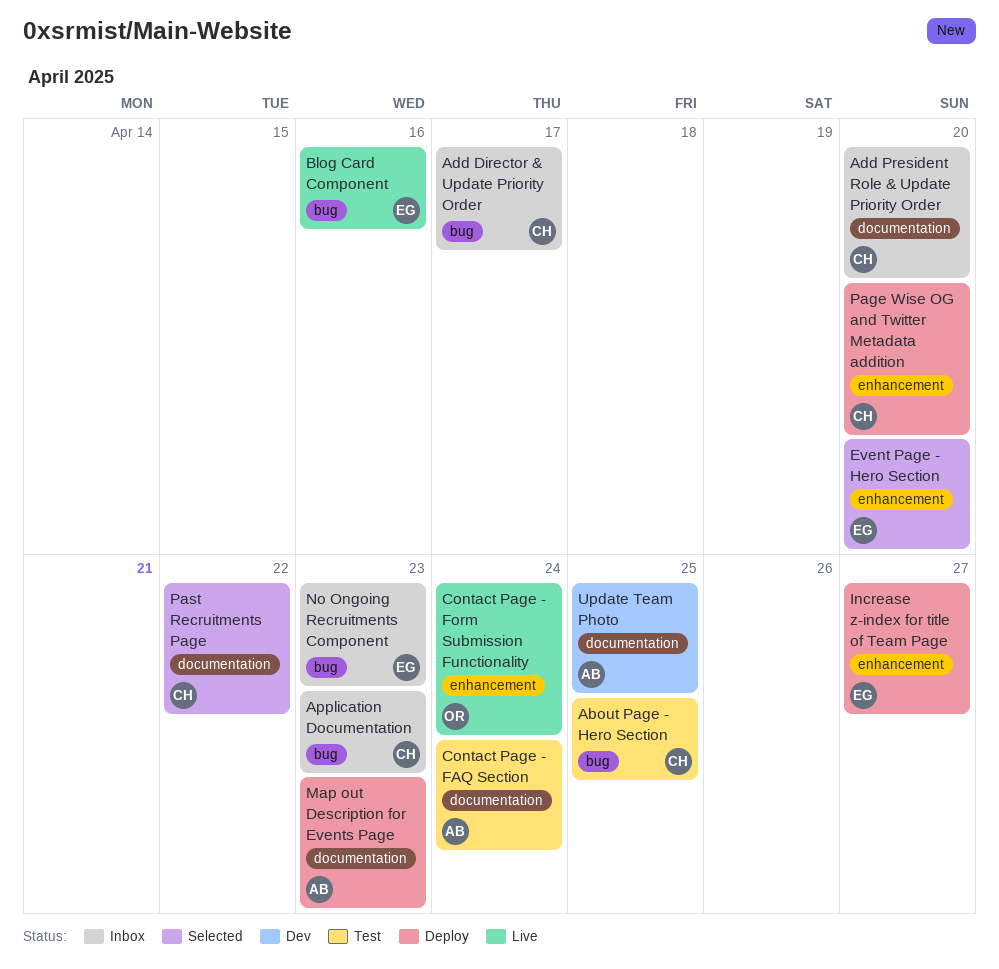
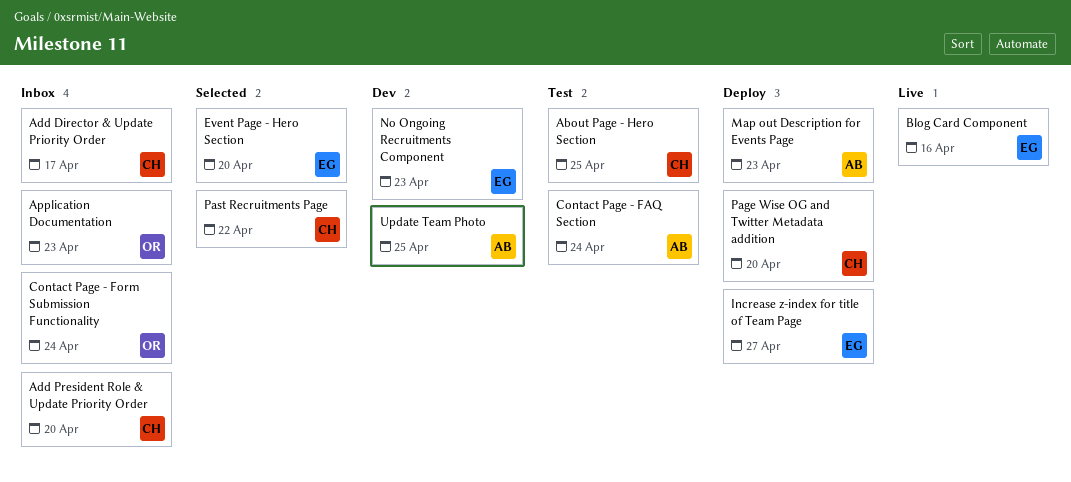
Application Documentation, owner: CH -> OR
Contact Page - Form Submission Functionality, status: Live -> Inbox
No Ongoing Recruitments Component, status: Inbox -> Dev

